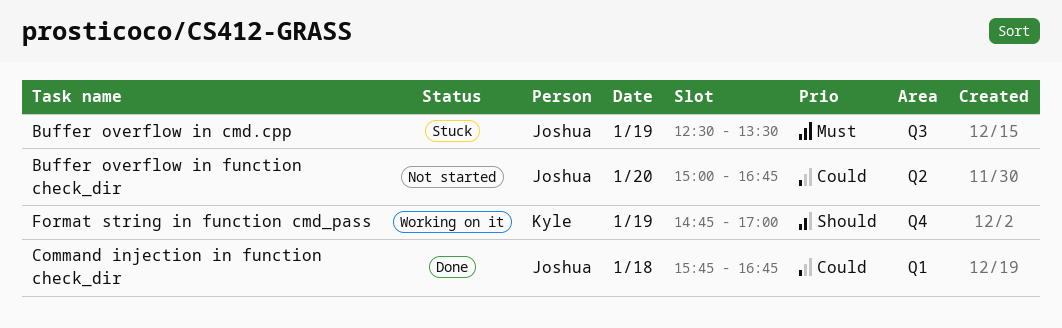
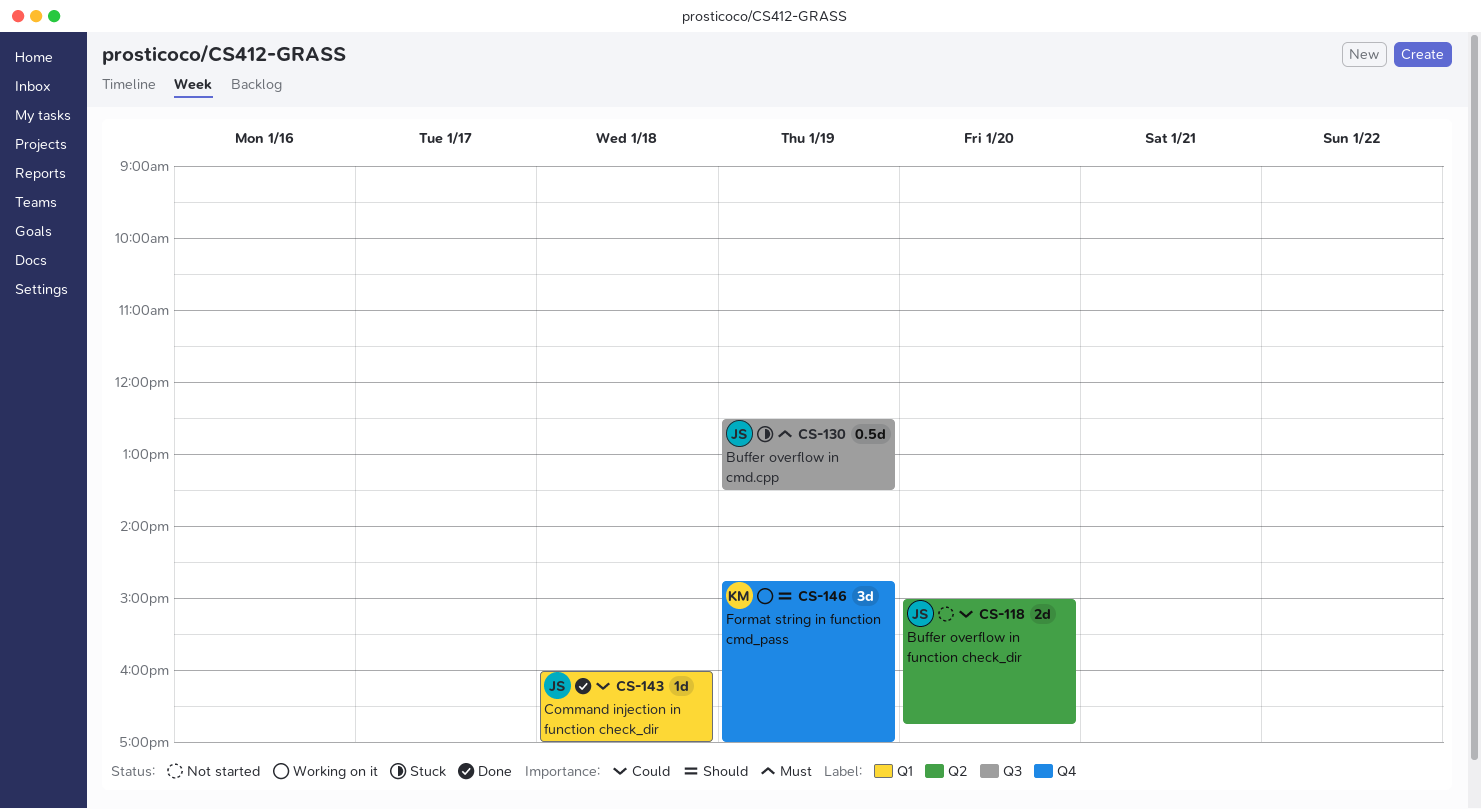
Command injection in function check_dir, begins: 15:45 -> 16:00
Command injection in function check_dir, ends: 16:45 -> 17:00

